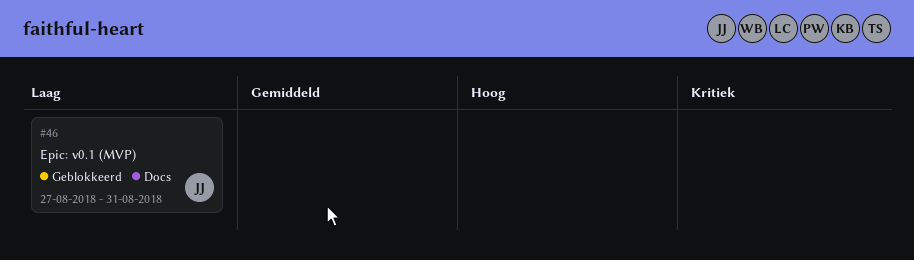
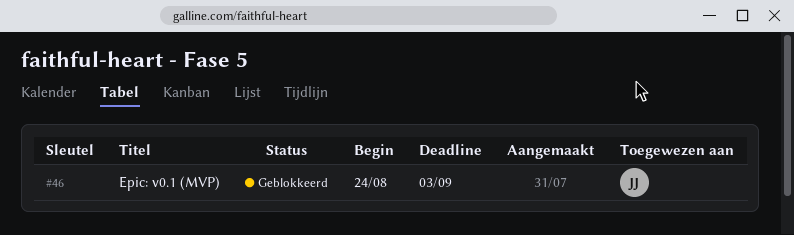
#46, start: Aug 27 -> Aug 24
#46, due: Aug 31 -> Sep 3

